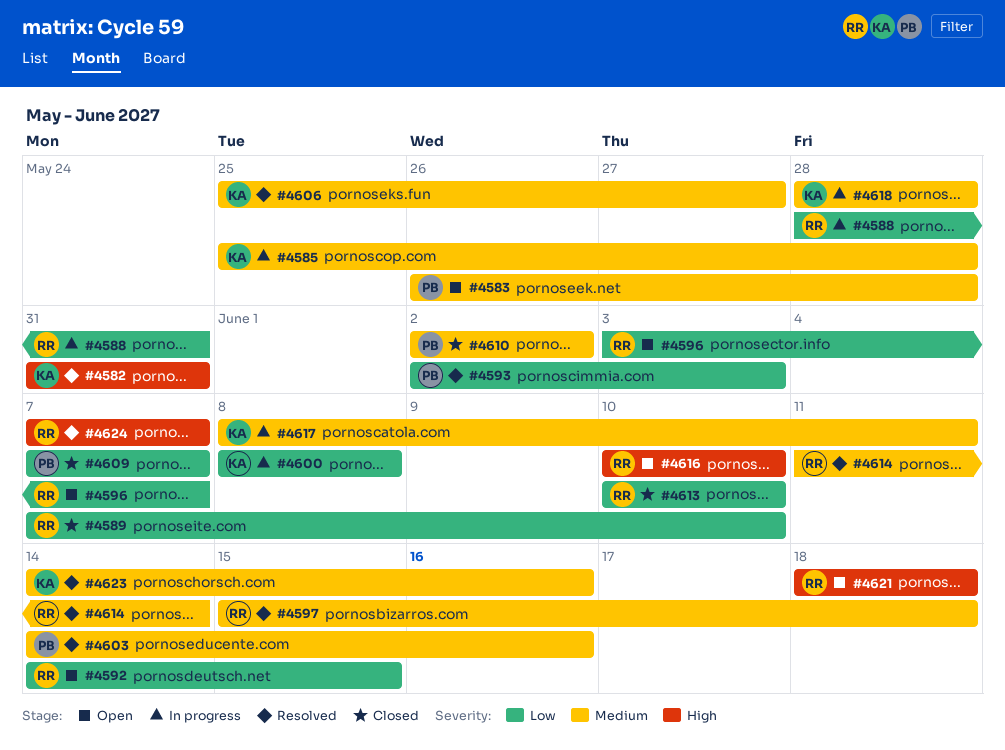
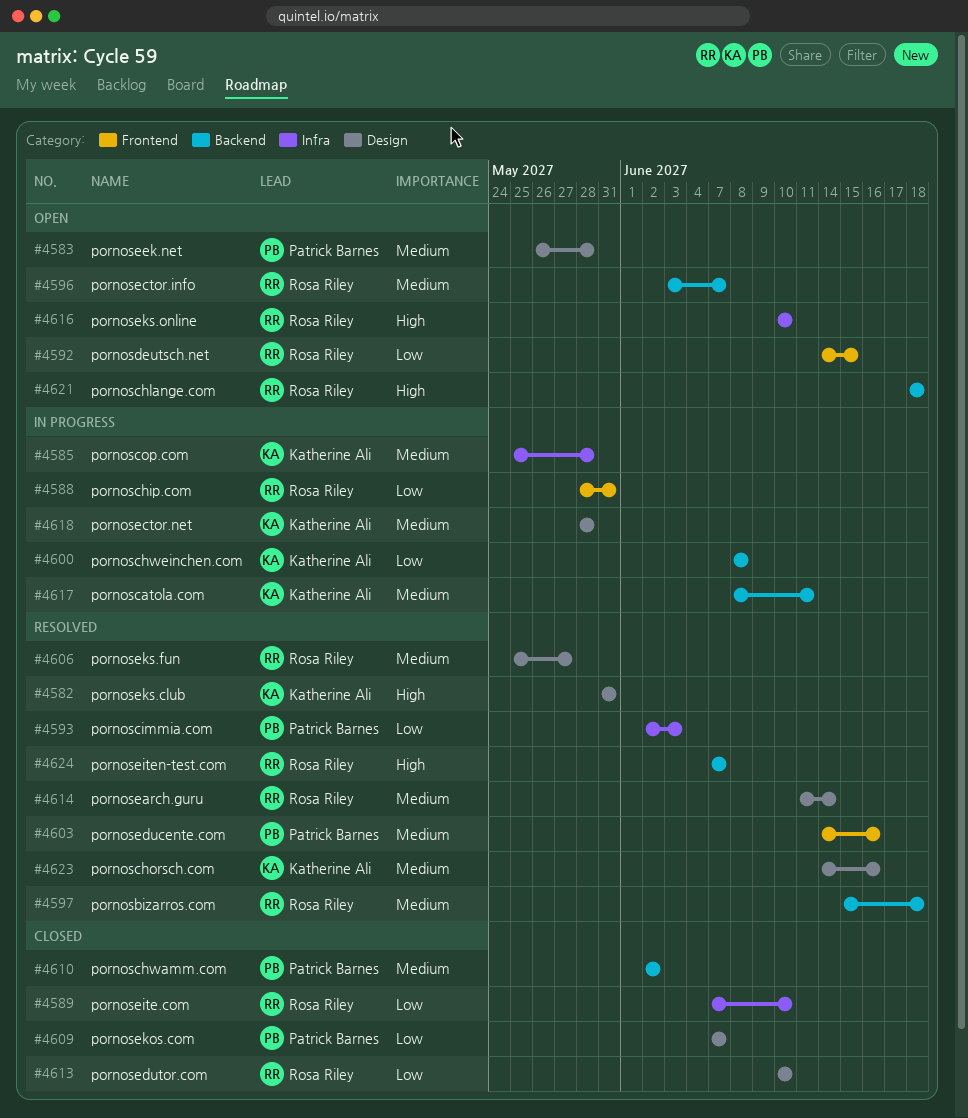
#4596, priority: Low -> Medium
#4606, owner: Katherine Ali -> Rosa Riley

